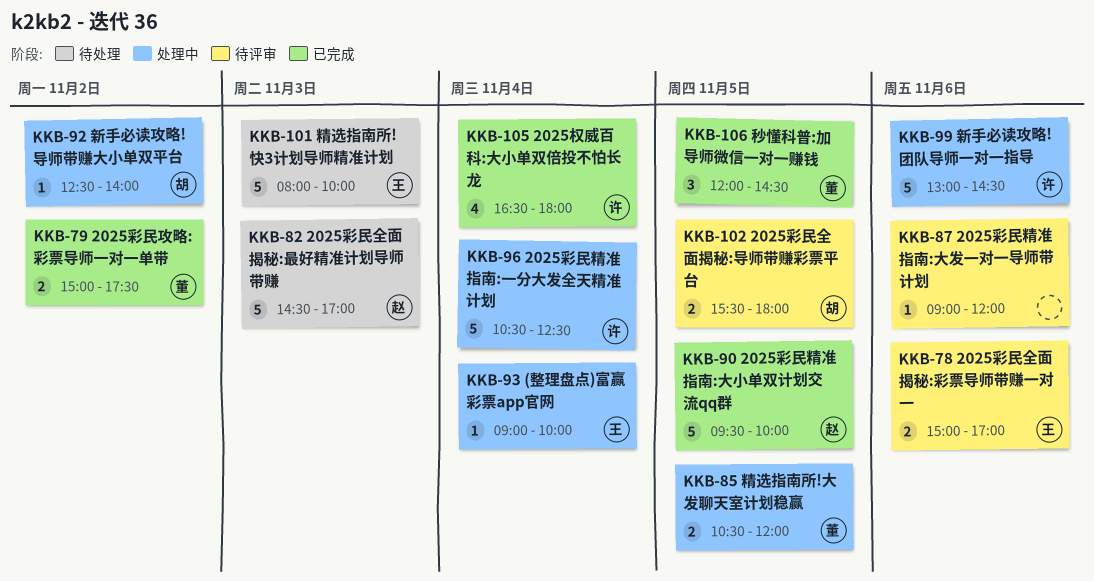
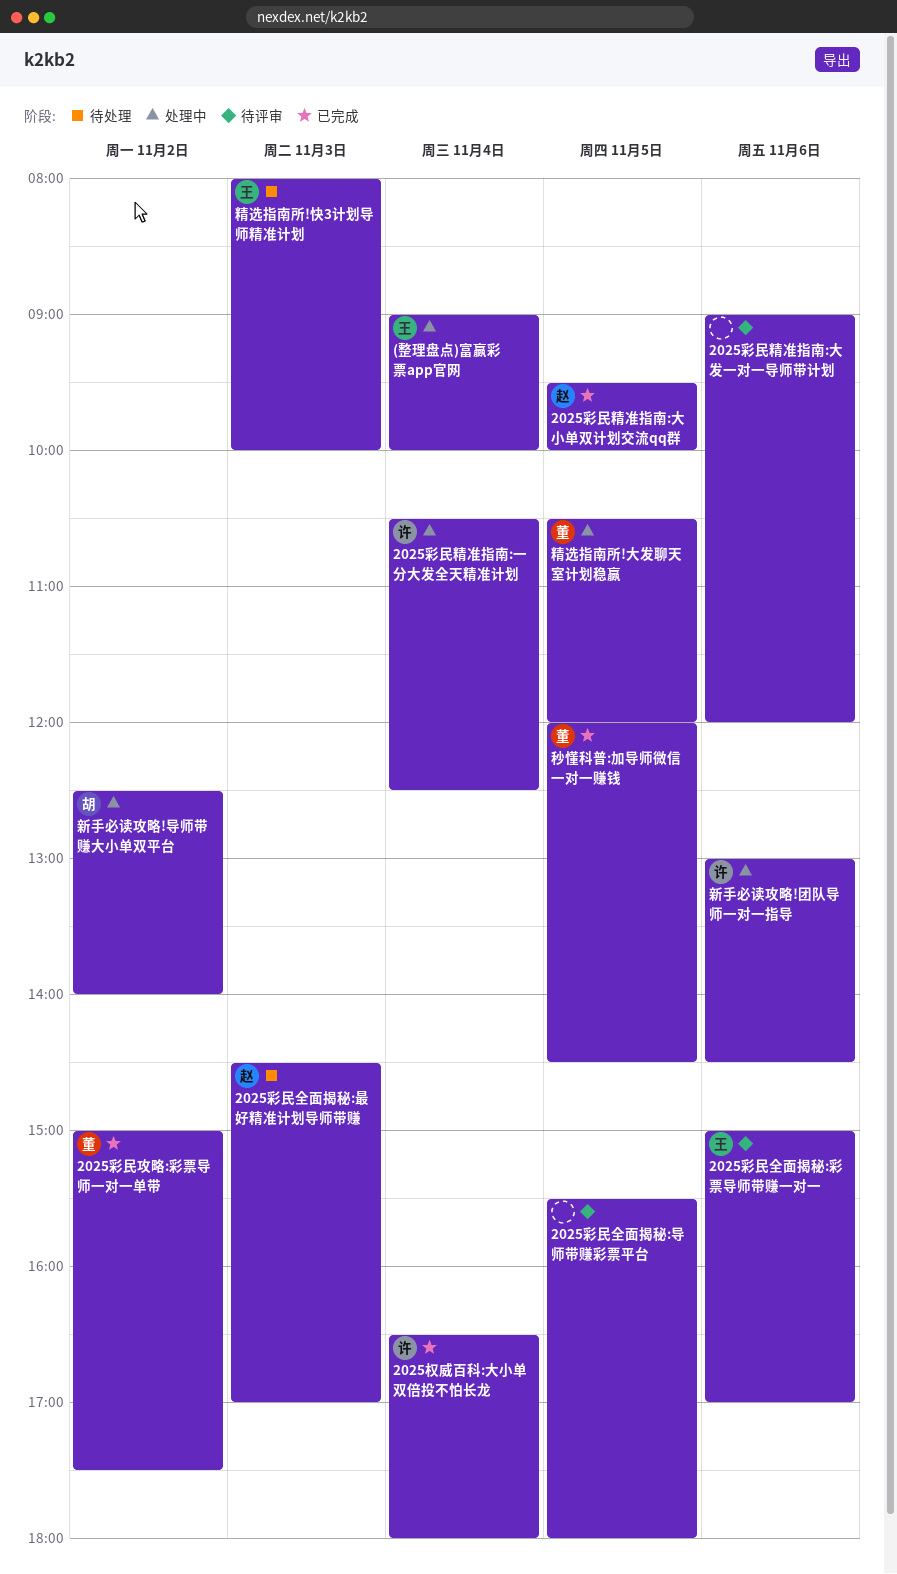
2025彩民全面揭秘:导师带赚彩票平台, owner: 胡 -> none

